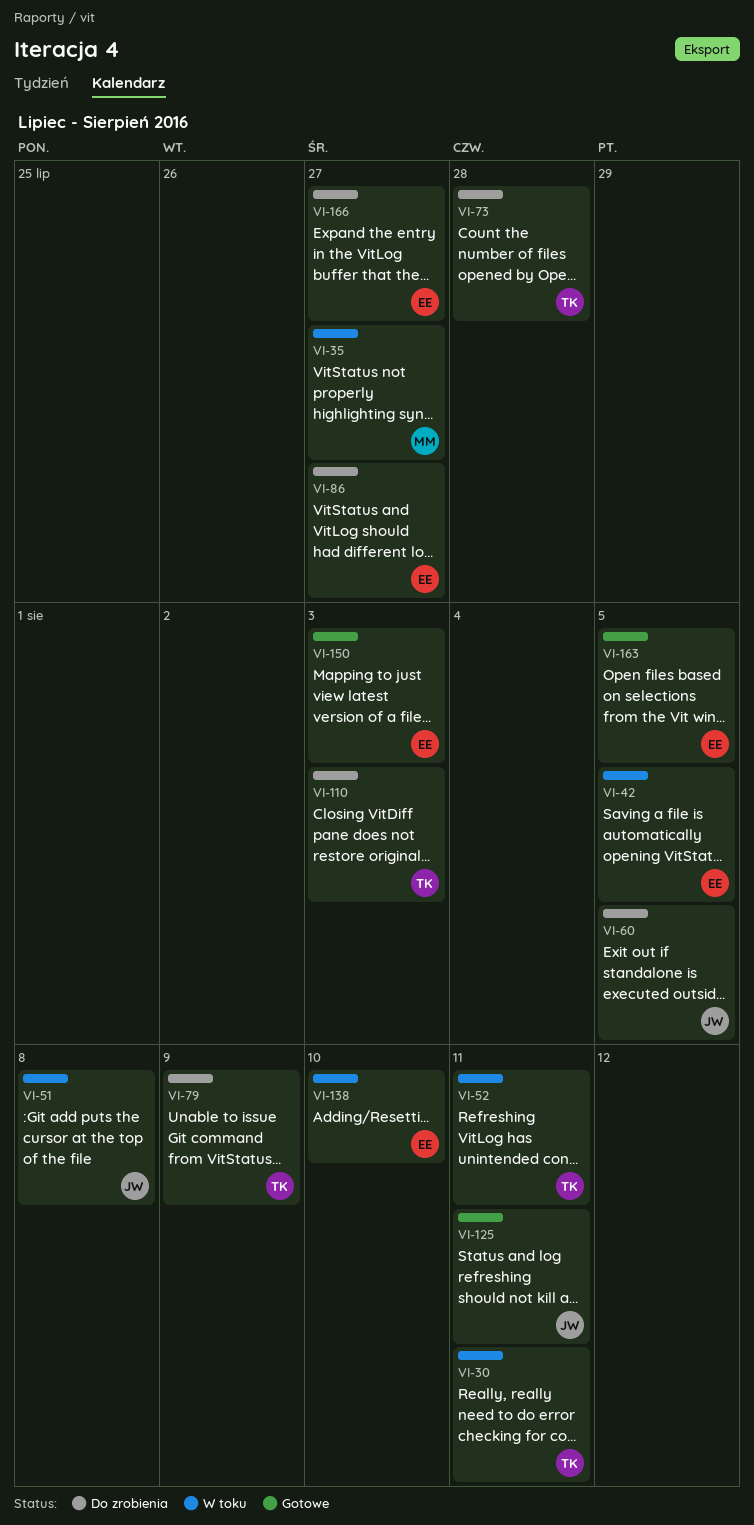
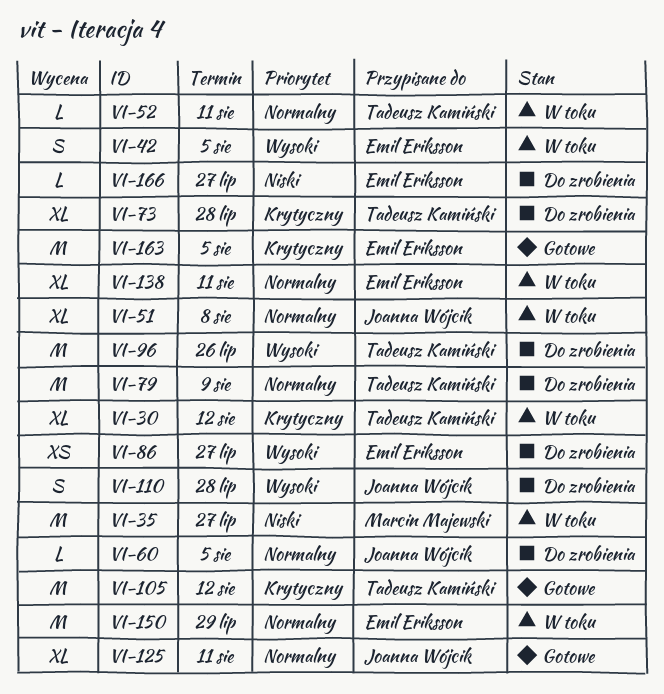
VI-30, due: Aug 11 -> Aug 12
VI-96: none -> present
VI-105: none -> present
VI-110, owner: Tadeusz Kamiński -> Joanna Wójcik
VI-110, due: Aug 3 -> Jul 28
VI-138, due: Aug 10 -> Aug 11
VI-150, status: Gotowe -> W toku
VI-150, due: Aug 3 -> Jul 29

